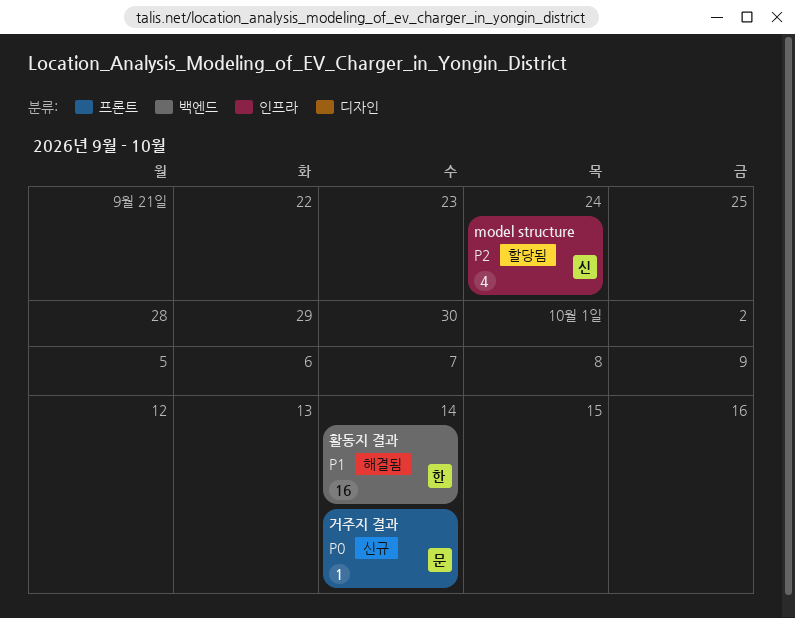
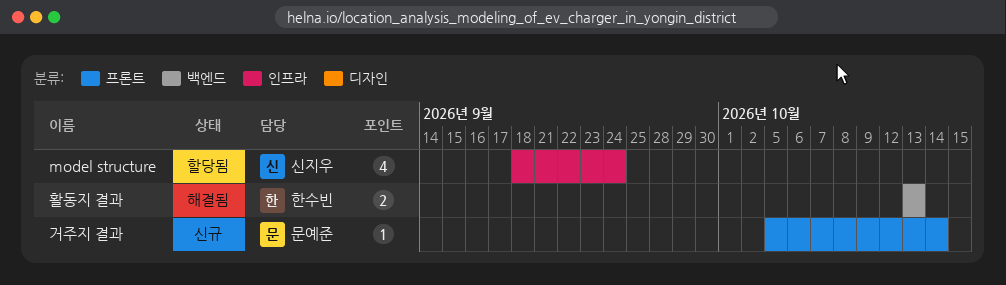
활동지 결과, estimate: 16 -> 2
활동지 결과, due: Oct 14 -> Oct 13

